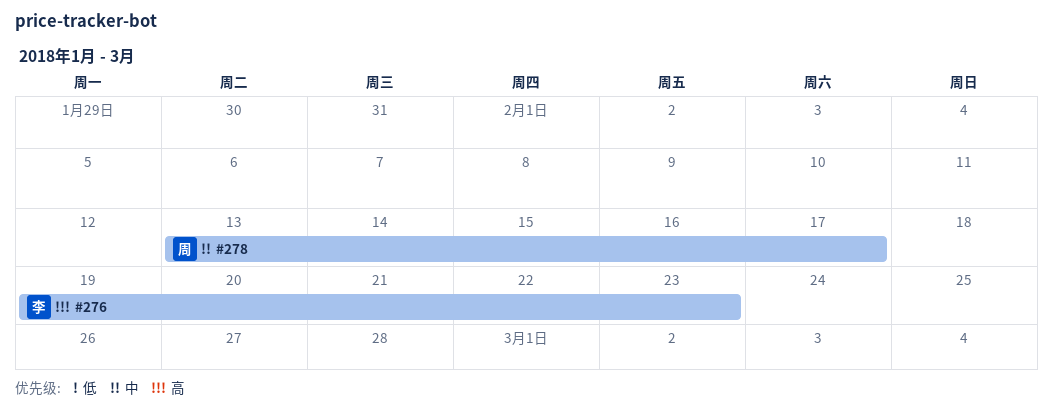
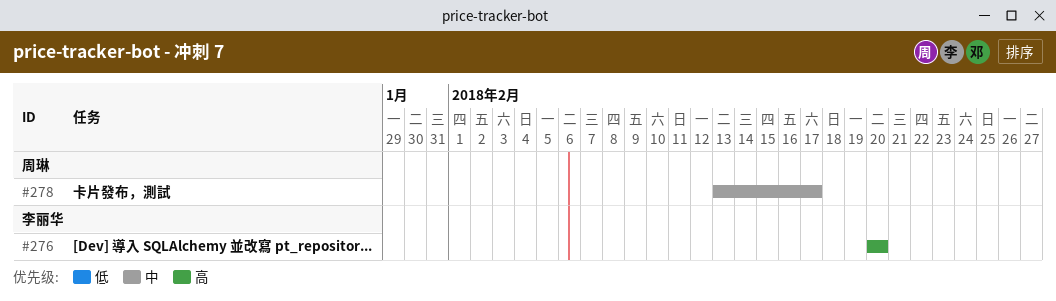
#276, start: Feb 19 -> Feb 20
#276, due: Feb 23 -> Feb 20

